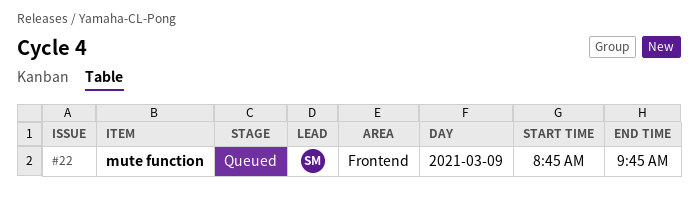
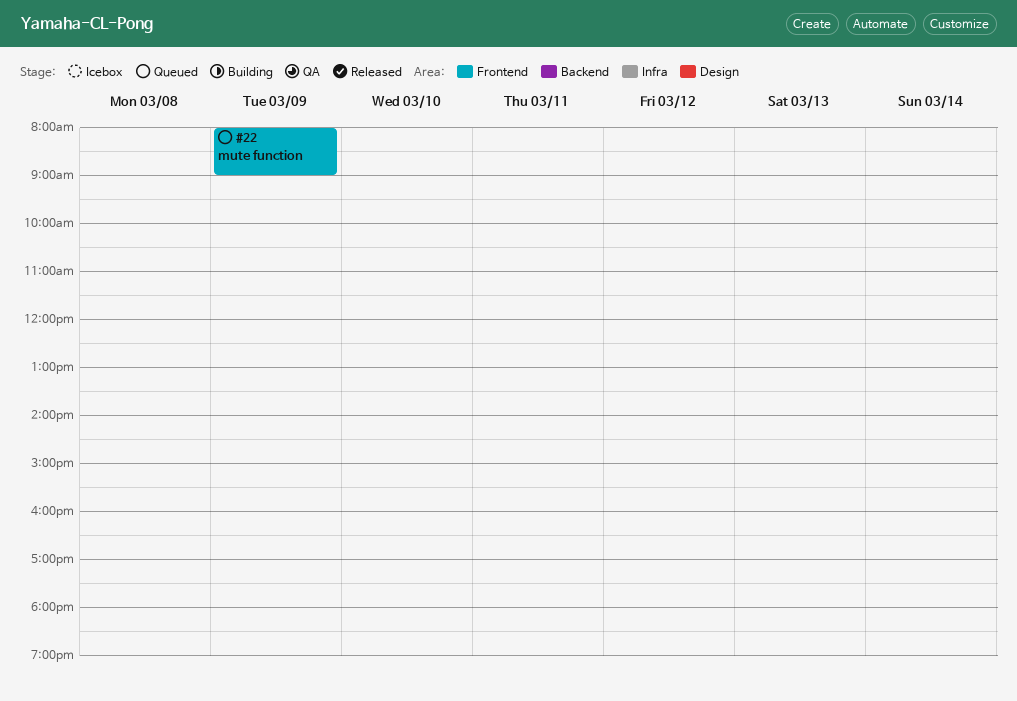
#22, begins: 08:45 -> 08:00
#22, ends: 09:45 -> 09:00

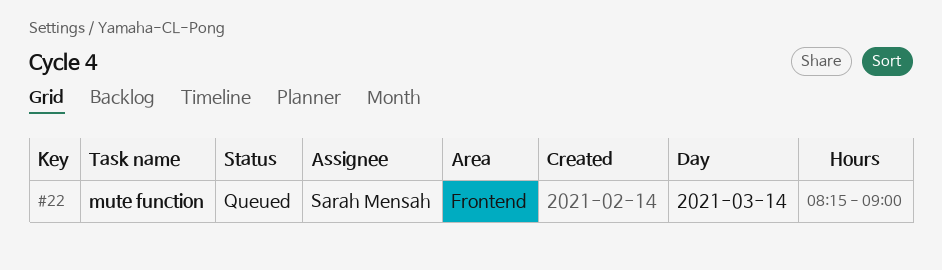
#22, day: Mar 9 -> Mar 14
#22, begins: 08:00 -> 08:15

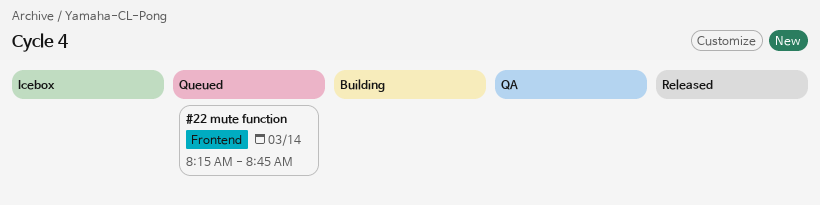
#22, ends: 09:00 -> 08:45

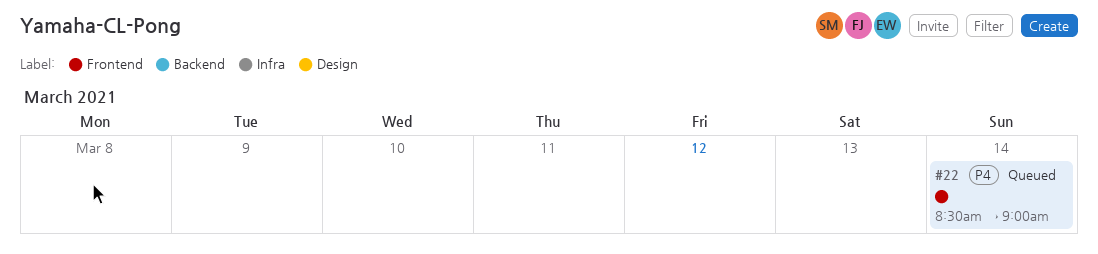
#22, begins: 08:15 -> 08:30
#22, ends: 08:45 -> 09:00

